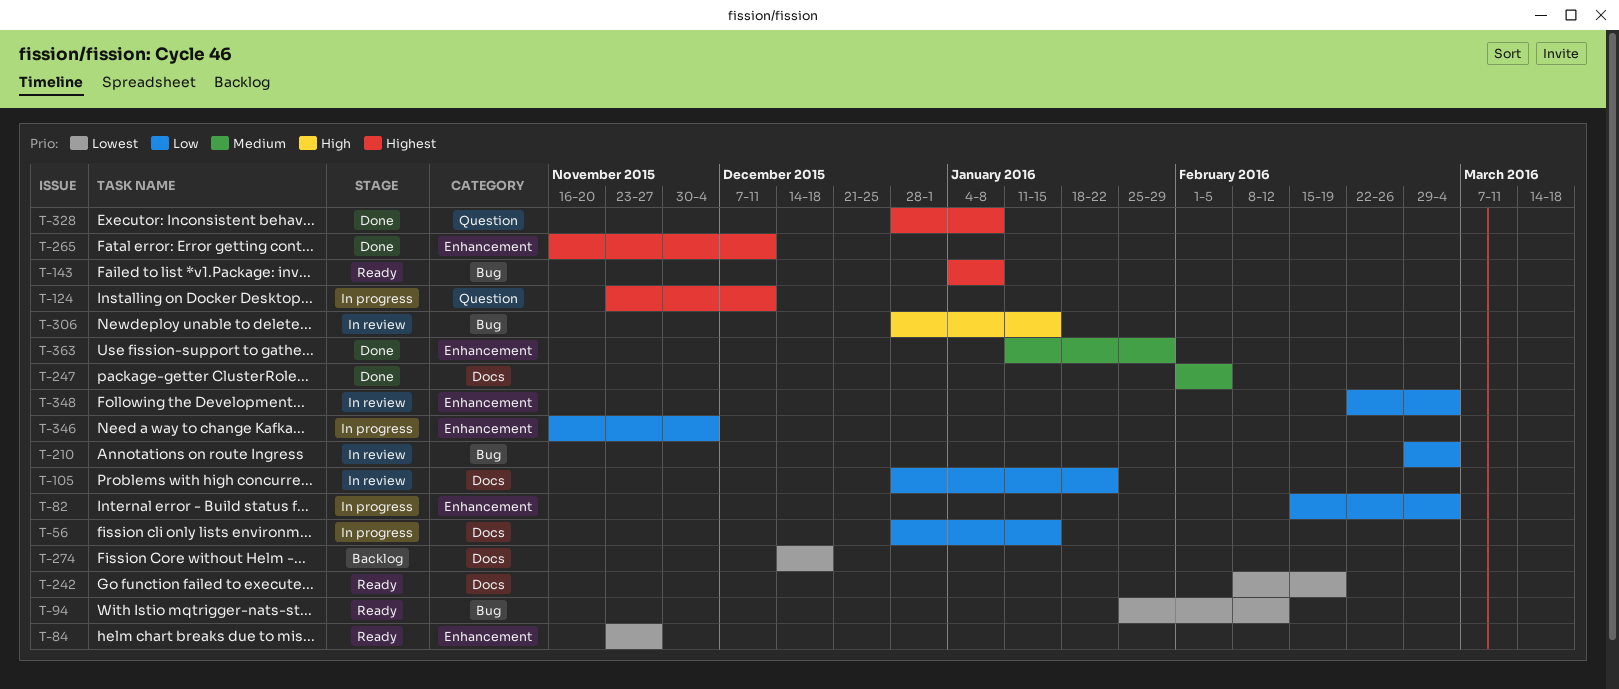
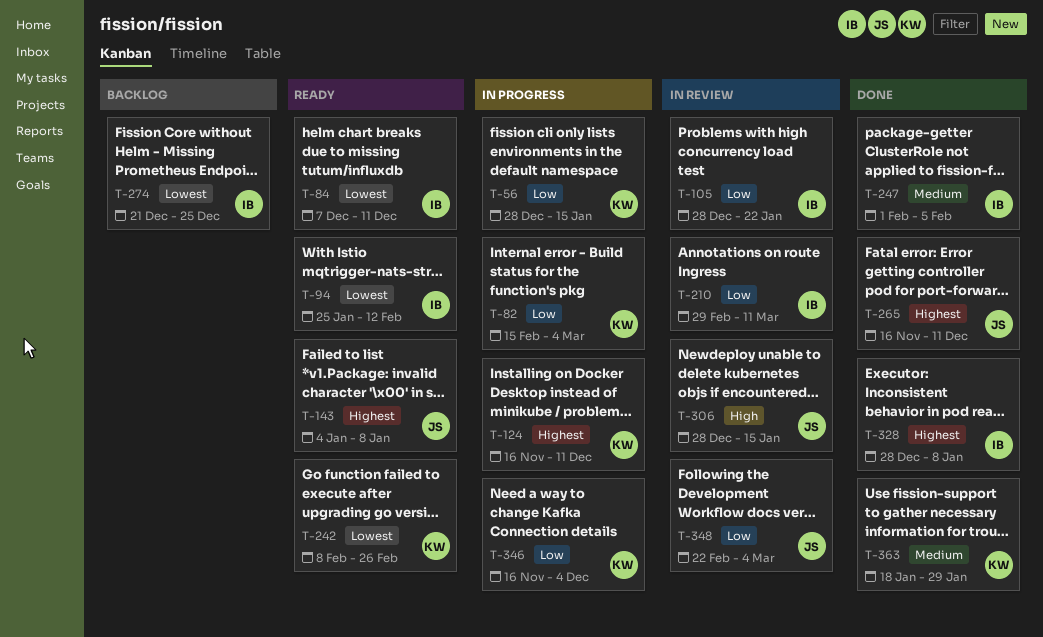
T-84, start: Nov 23 -> Dec 7
T-84, due: Nov 27 -> Dec 11
T-124, start: Nov 23 -> Nov 16
T-210, due: Mar 4 -> Mar 11
T-242, due: Feb 19 -> Feb 26
T-274, start: Dec 14 -> Dec 21
T-274, due: Dec 18 -> Dec 25
T-363, start: Jan 11 -> Jan 18

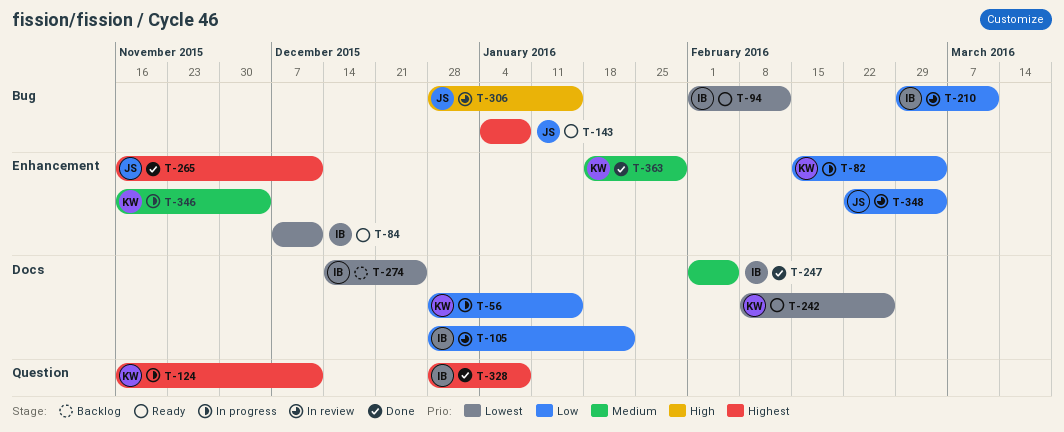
T-94, start: Jan 25 -> Feb 1
T-274, start: Dec 21 -> Dec 14
T-346, priority: Low -> Medium

